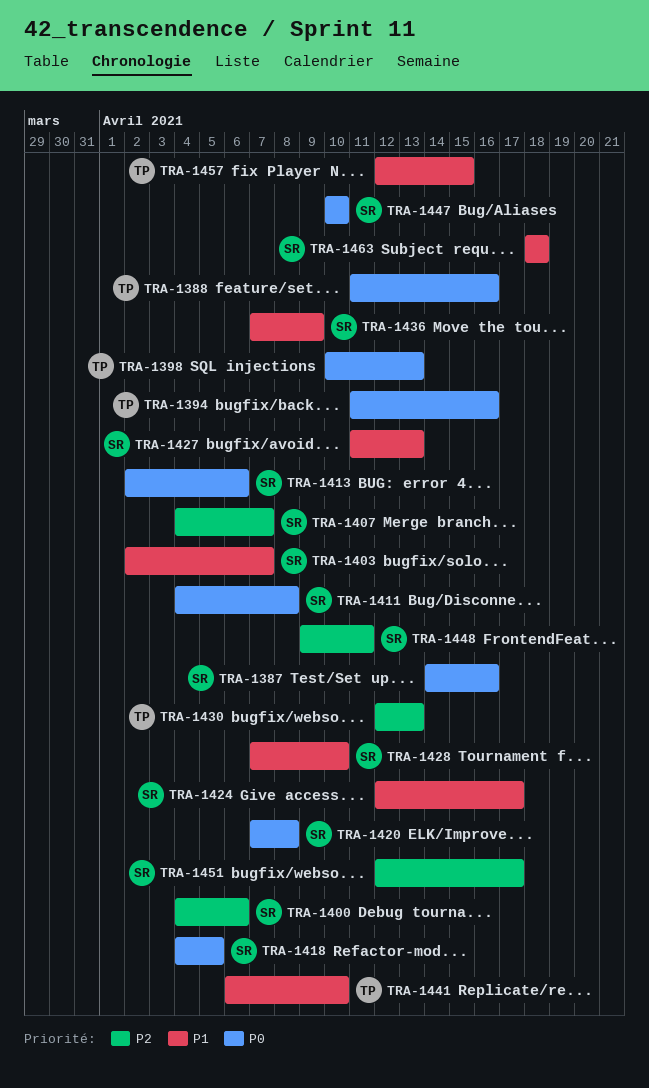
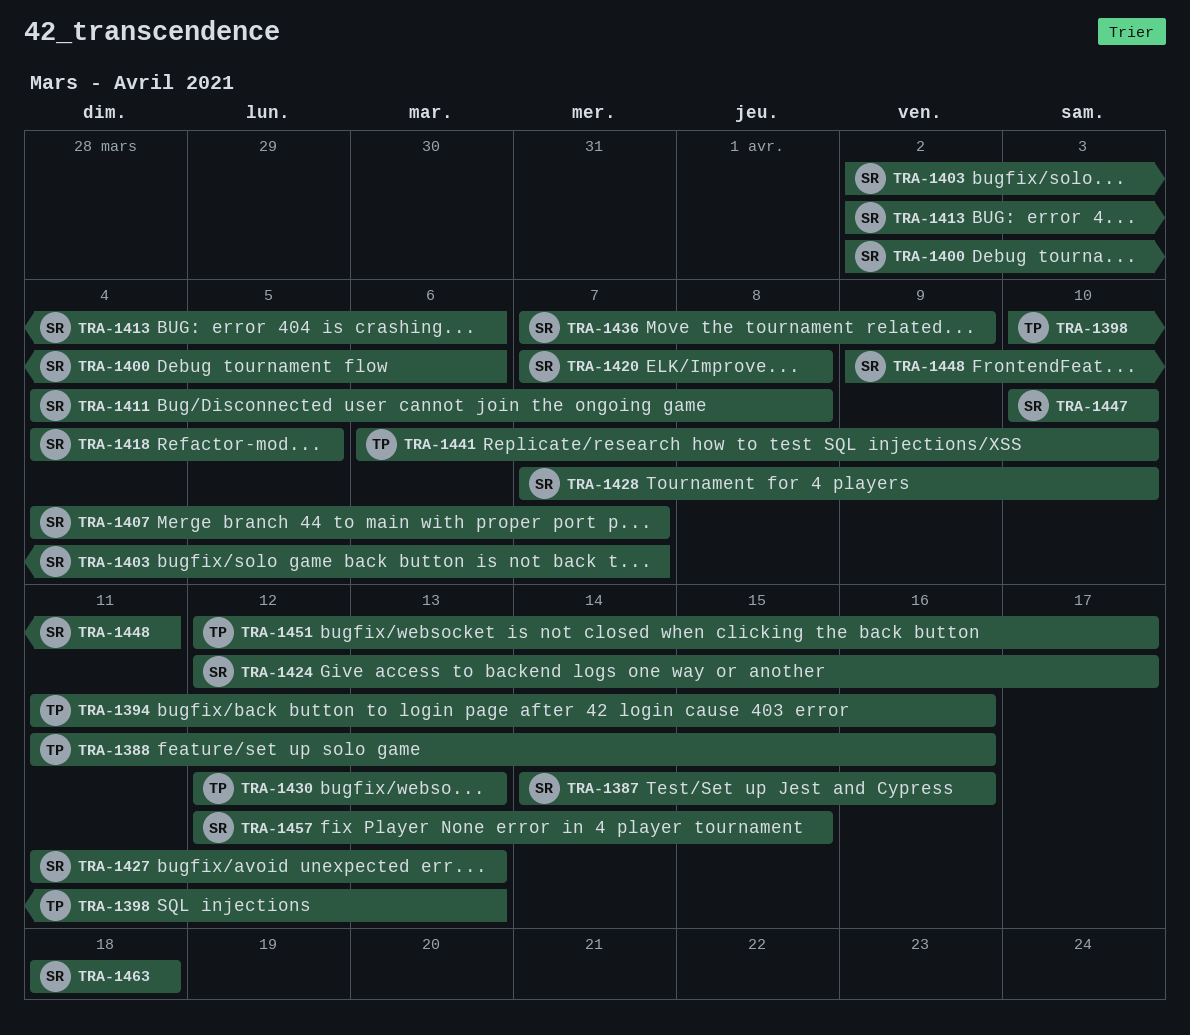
TRA-1400, start: Apr 4 -> Apr 2
TRA-1451, owner: SR -> TP
TRA-1457, owner: TP -> SR

